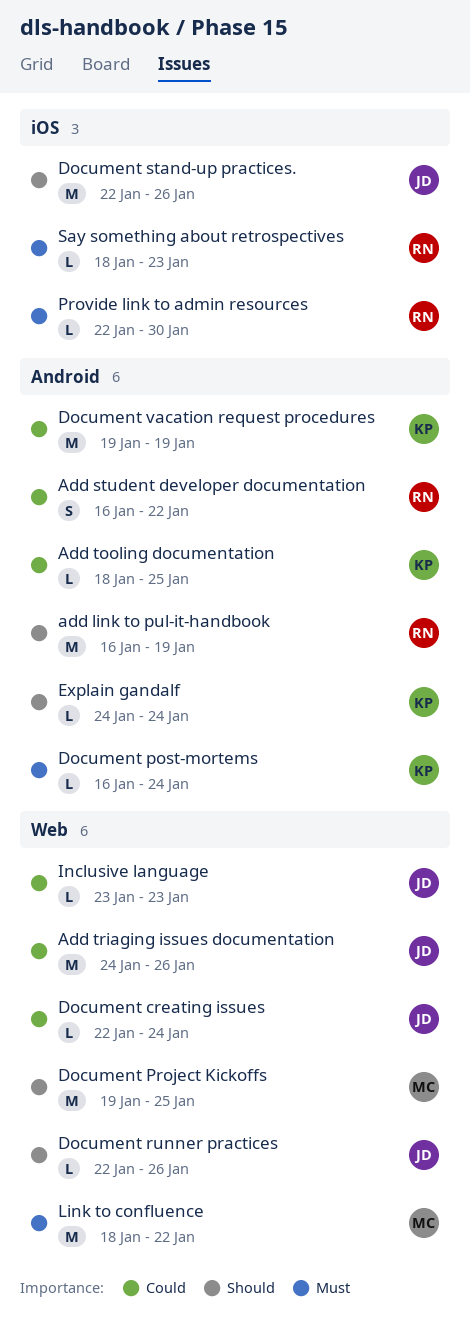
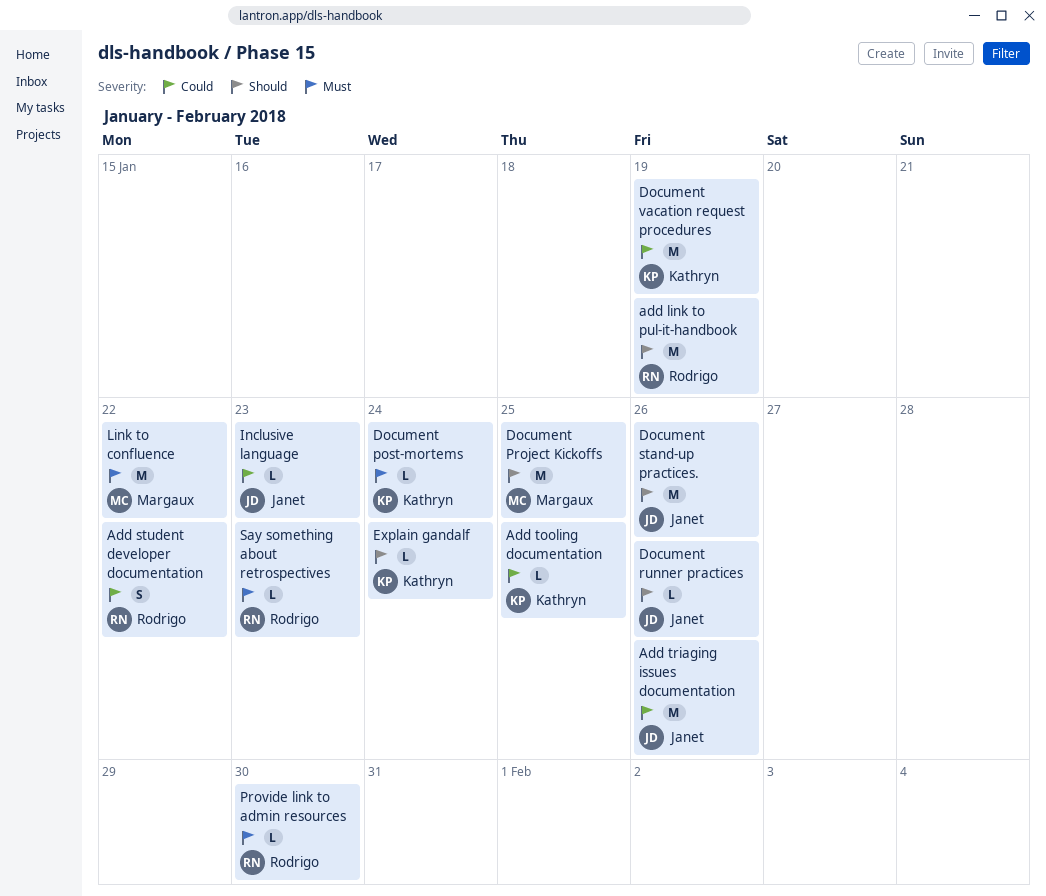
Document creating issues: present -> none

